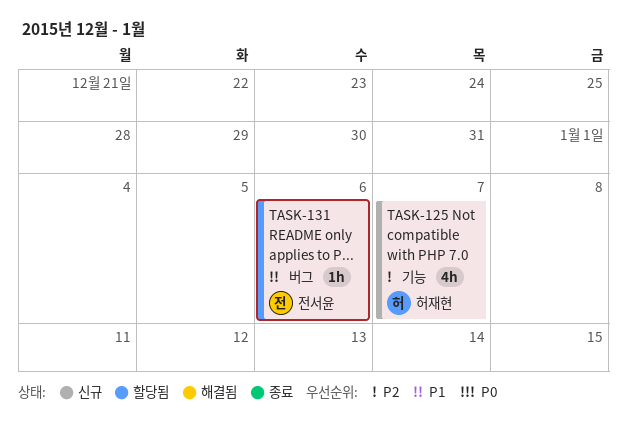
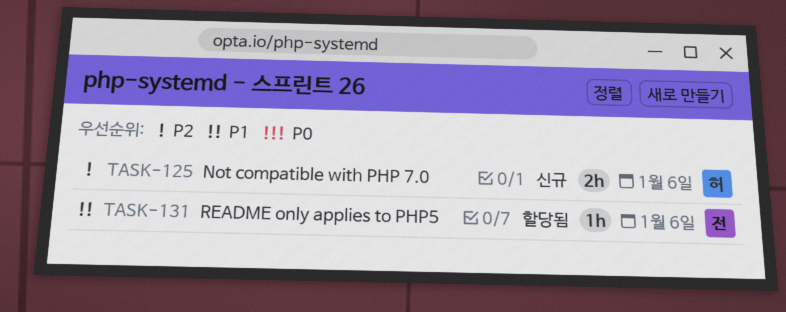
TASK-125, estimate: 4h -> 2h
TASK-125, due: Jan 7 -> Jan 6

